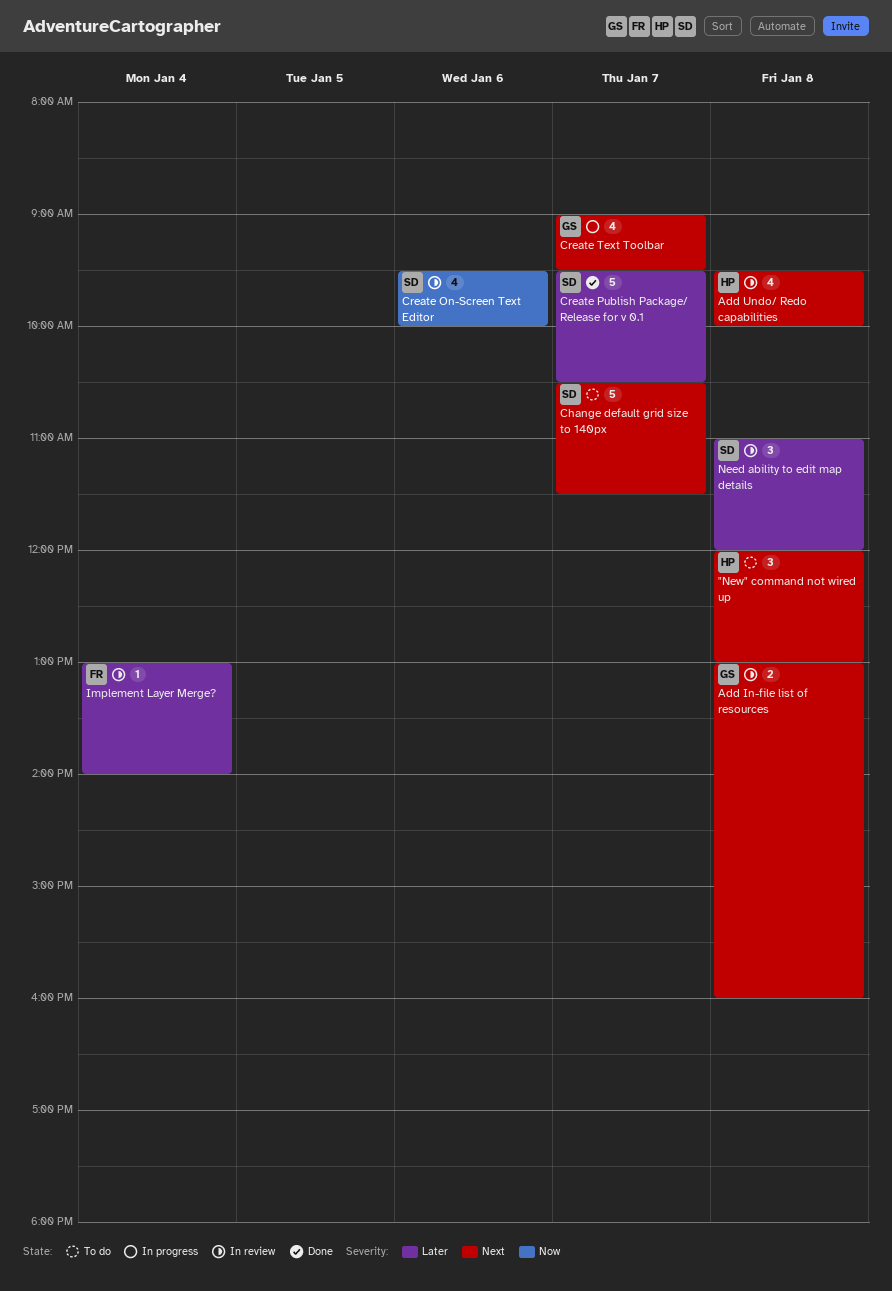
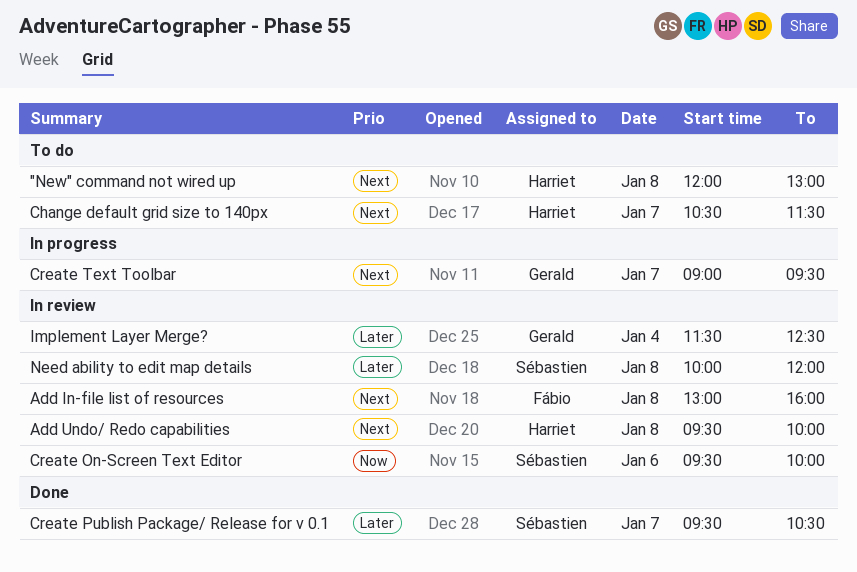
Add In-file list of resources, owner: Gerald -> Fábio
Change default grid size to 140px, owner: Sébastien -> Harriet
Implement Layer Merge?, owner: Fábio -> Gerald
Implement Layer Merge?, begins: 13:00 -> 11:30
Implement Layer Merge?, ends: 14:00 -> 12:30
Need ability to edit map details, begins: 11:00 -> 10:00

